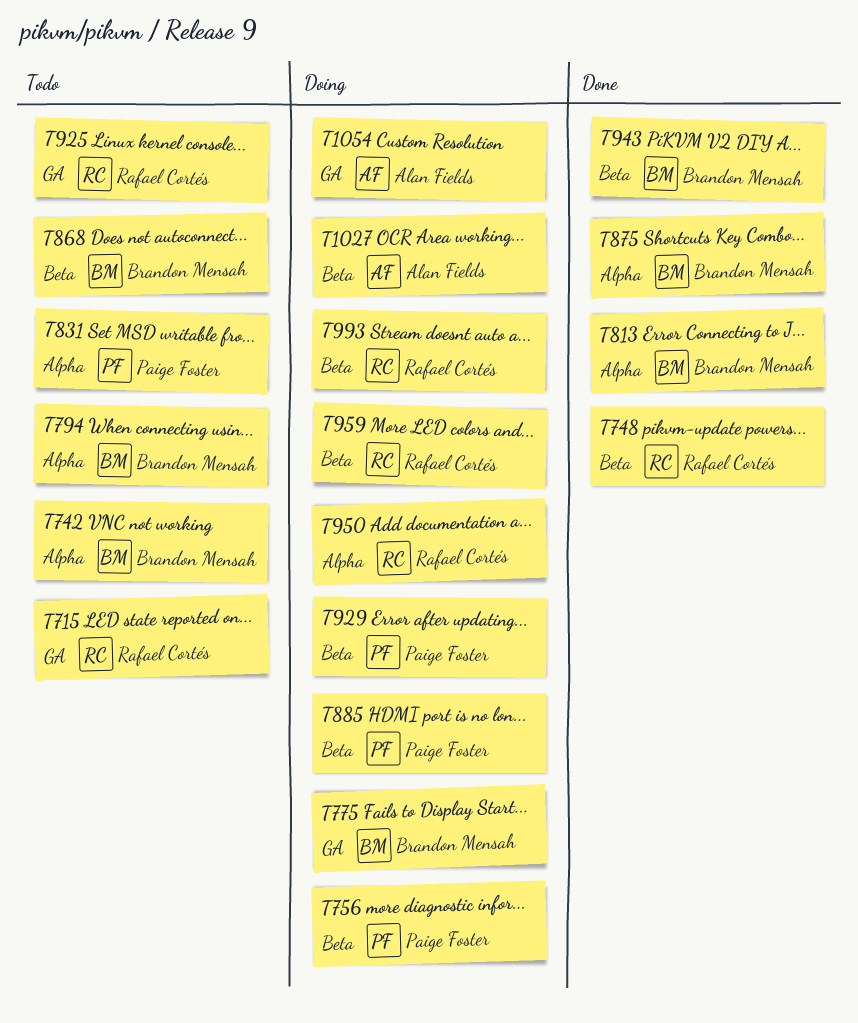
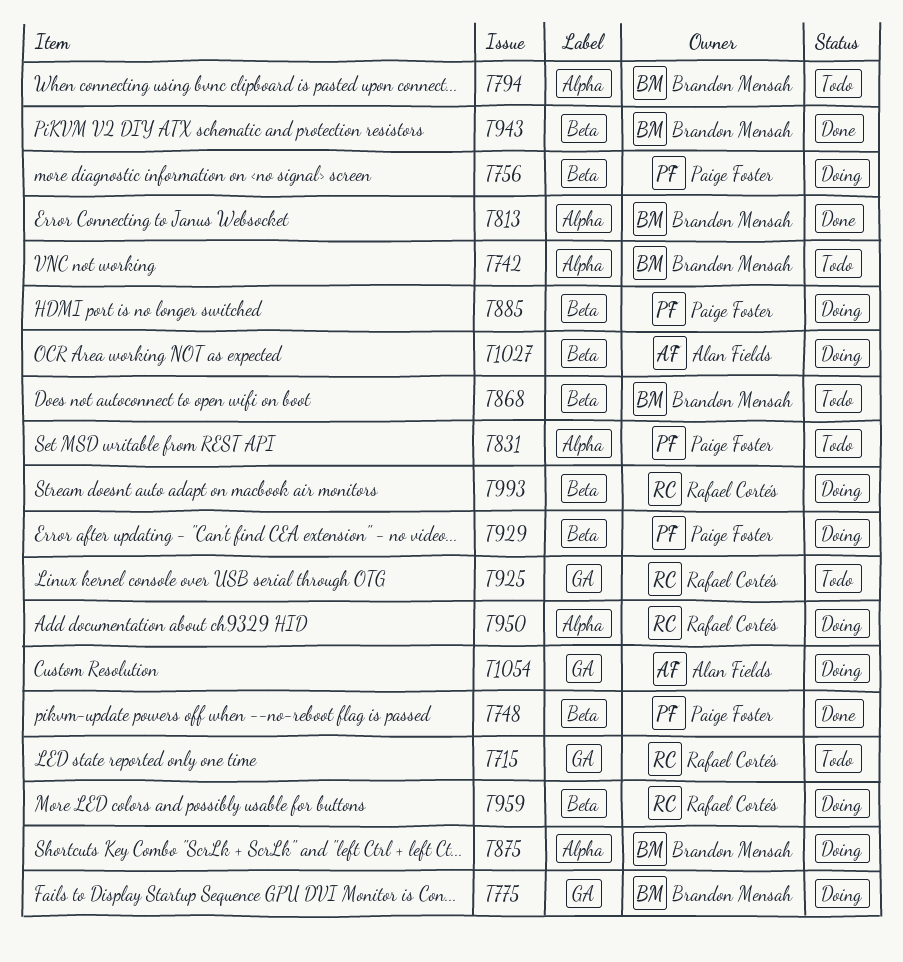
T748, owner: Rafael Cortés -> Paige Foster
T875, status: Done -> Doing

